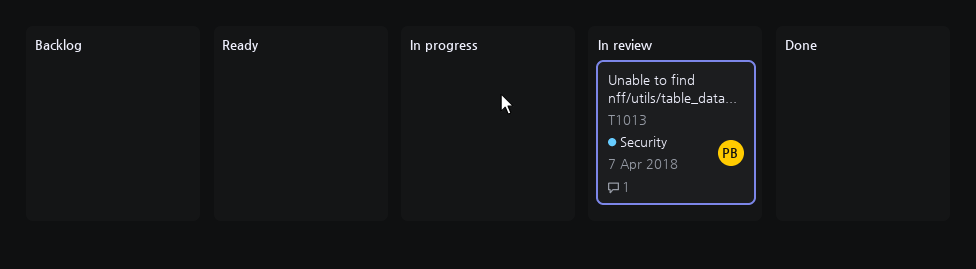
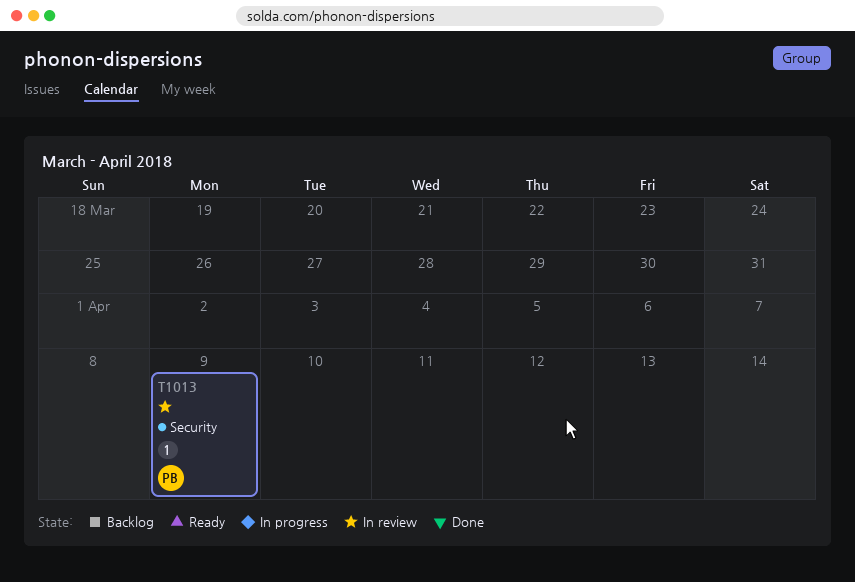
T1013, due: Apr 7 -> Apr 9

